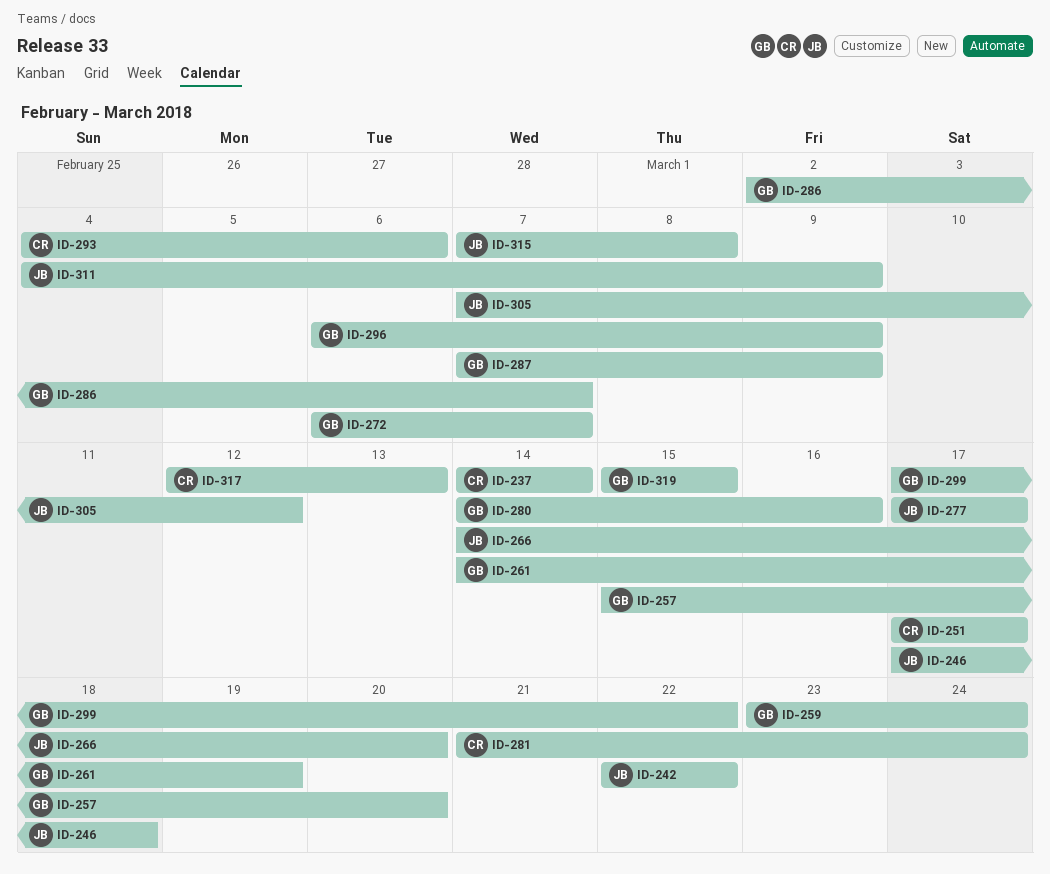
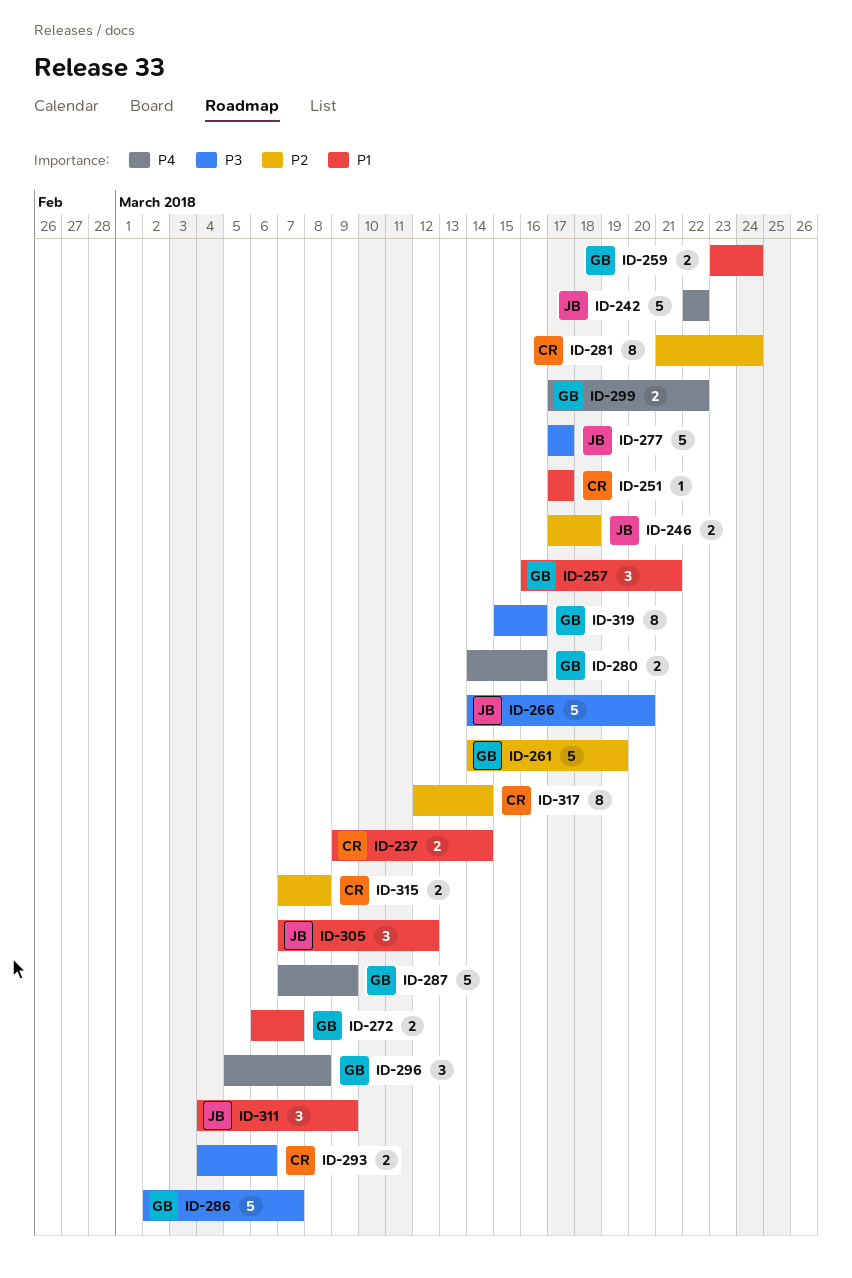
ID-237, start: Mar 14 -> Mar 9
ID-257, start: Mar 15 -> Mar 16
ID-257, due: Mar 20 -> Mar 21
ID-296, start: Mar 6 -> Mar 5
ID-296, due: Mar 9 -> Mar 8
ID-315, owner: JB -> CR
ID-317, due: Mar 13 -> Mar 14
ID-319, due: Mar 15 -> Mar 16

